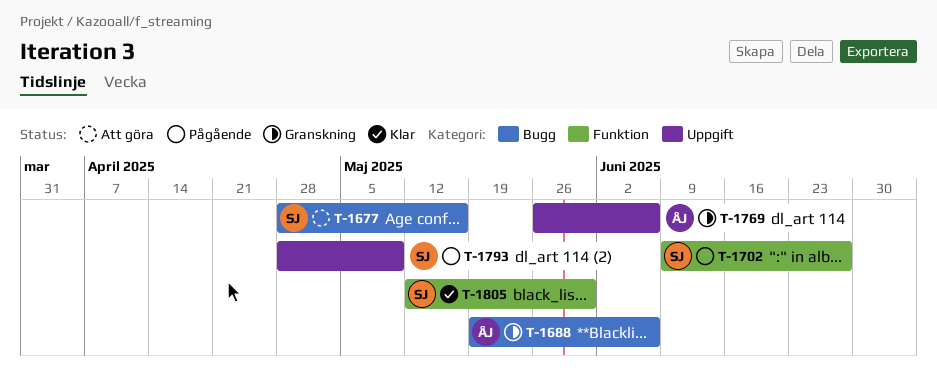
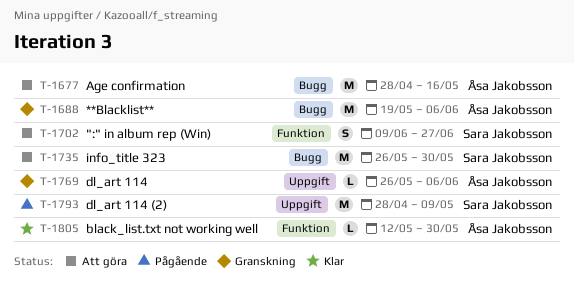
T-1677, owner: Sara Jakobsson -> Åsa Jakobsson
T-1702, status: Pågående -> Att göra
T-1735: none -> present
T-1805, owner: Sara Jakobsson -> Åsa Jakobsson

